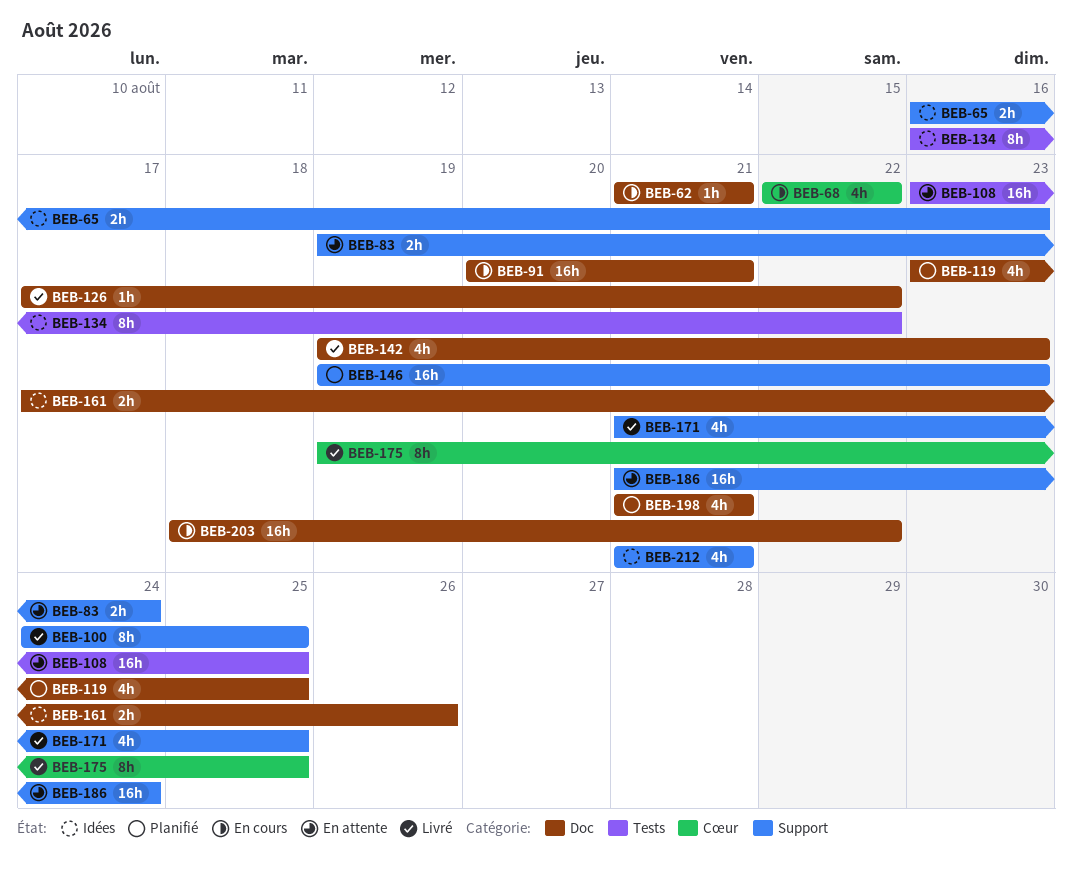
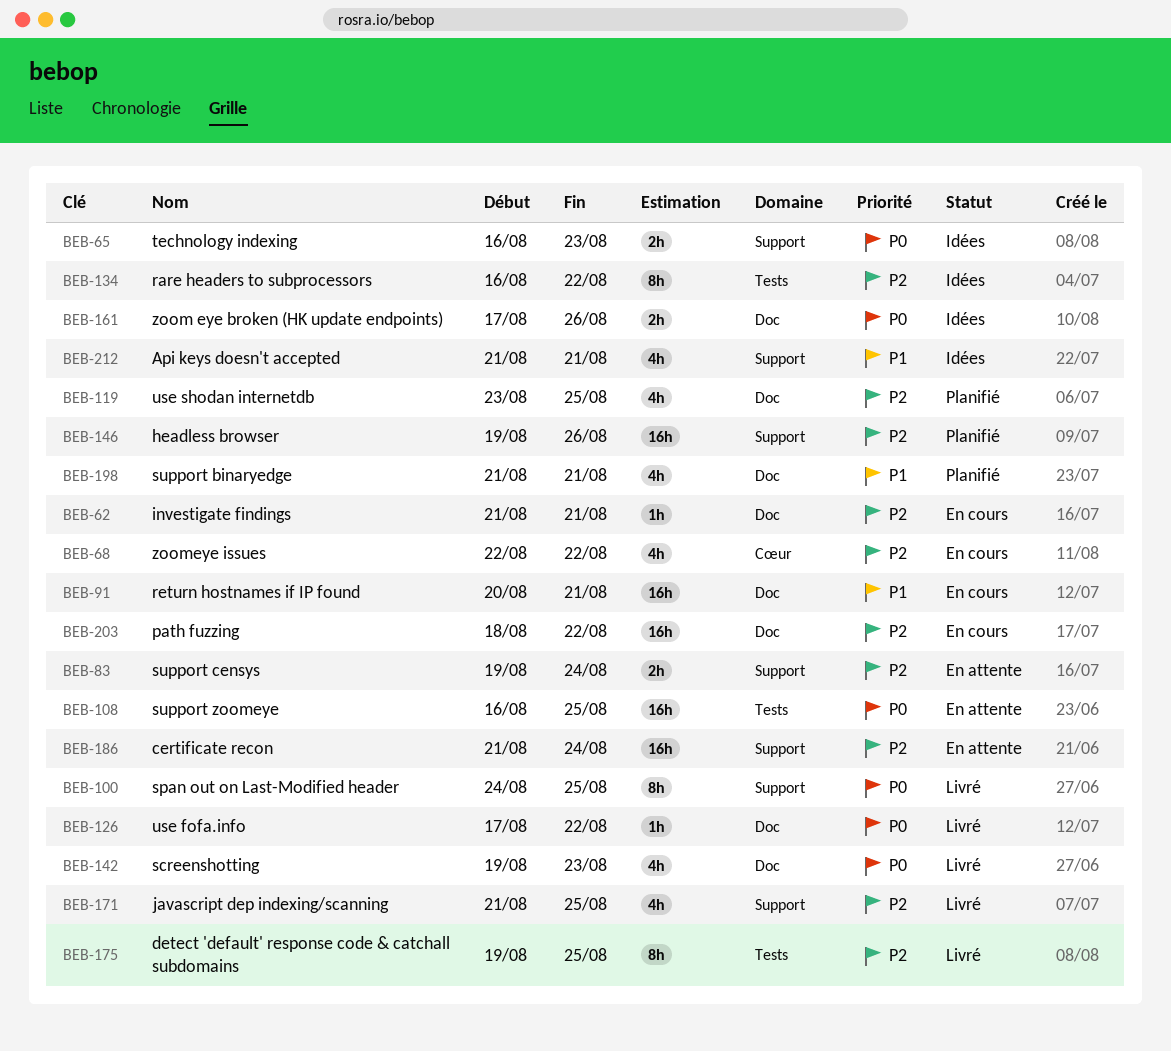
BEB-108, start: Aug 23 -> Aug 16
BEB-146, due: Aug 23 -> Aug 26
BEB-175, label: Cœur -> Tests

